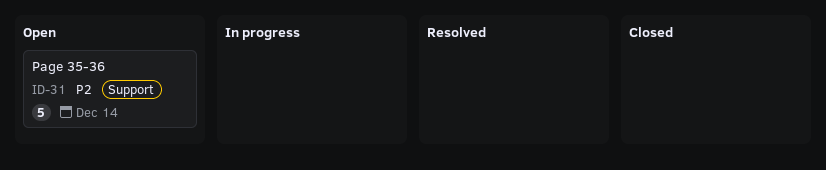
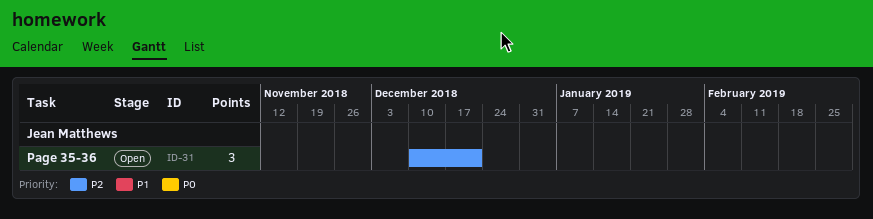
ID-31, estimate: 5 -> 3
ID-31, due: Dec 14 -> Dec 21

